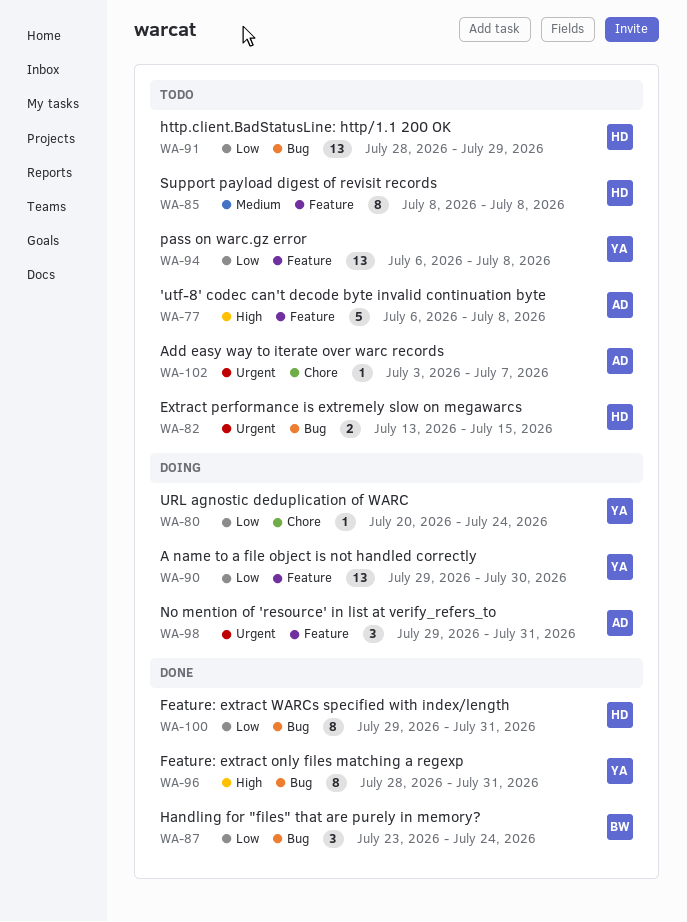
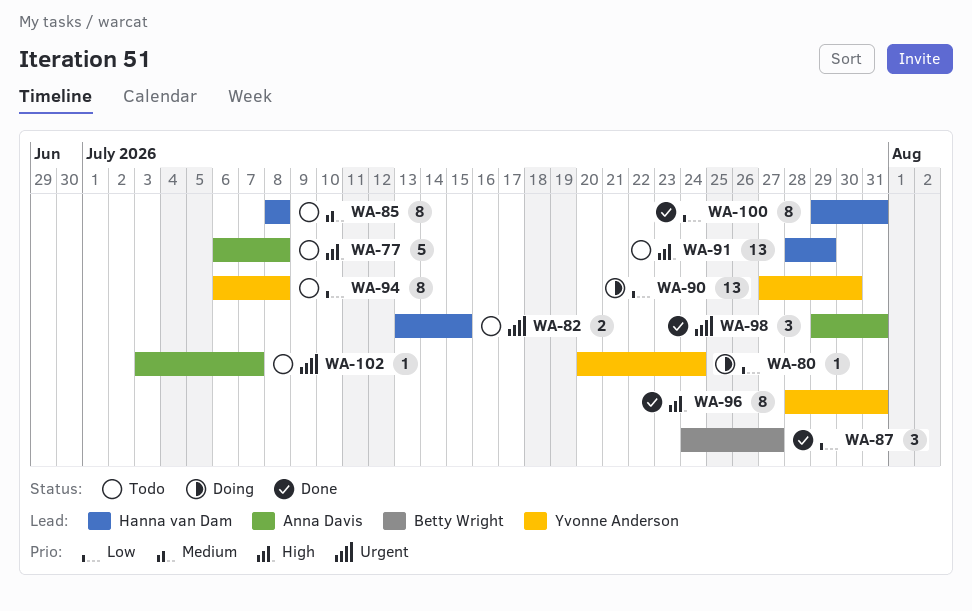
WA-87, start: Jul 23 -> Jul 24
WA-87, due: Jul 24 -> Jul 27
WA-90, start: Jul 29 -> Jul 27
WA-91, priority: Low -> High
WA-94, estimate: 13 -> 8
WA-98, status: Doing -> Done

